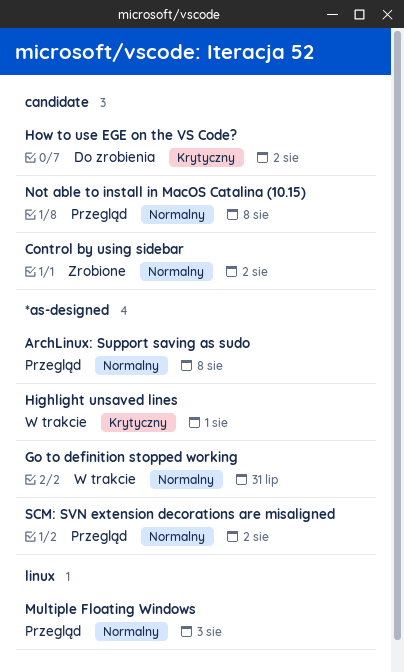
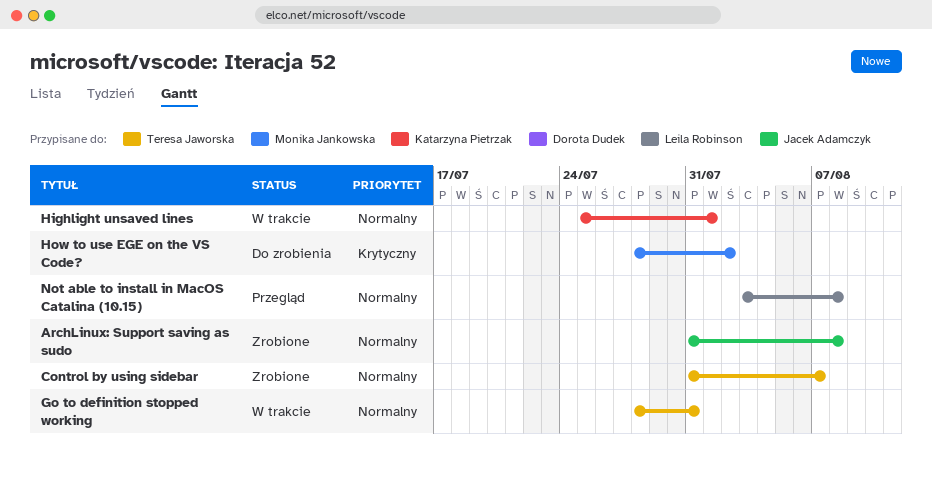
ArchLinux: Support saving as sudo, status: Przegląd -> Zrobione
Control by using sidebar, due: Aug 2 -> Aug 7
Highlight unsaved lines, priority: Krytyczny -> Normalny
Multiple Floating Windows: present -> none
SCM: SVN extension decorations are misaligned: present -> none

